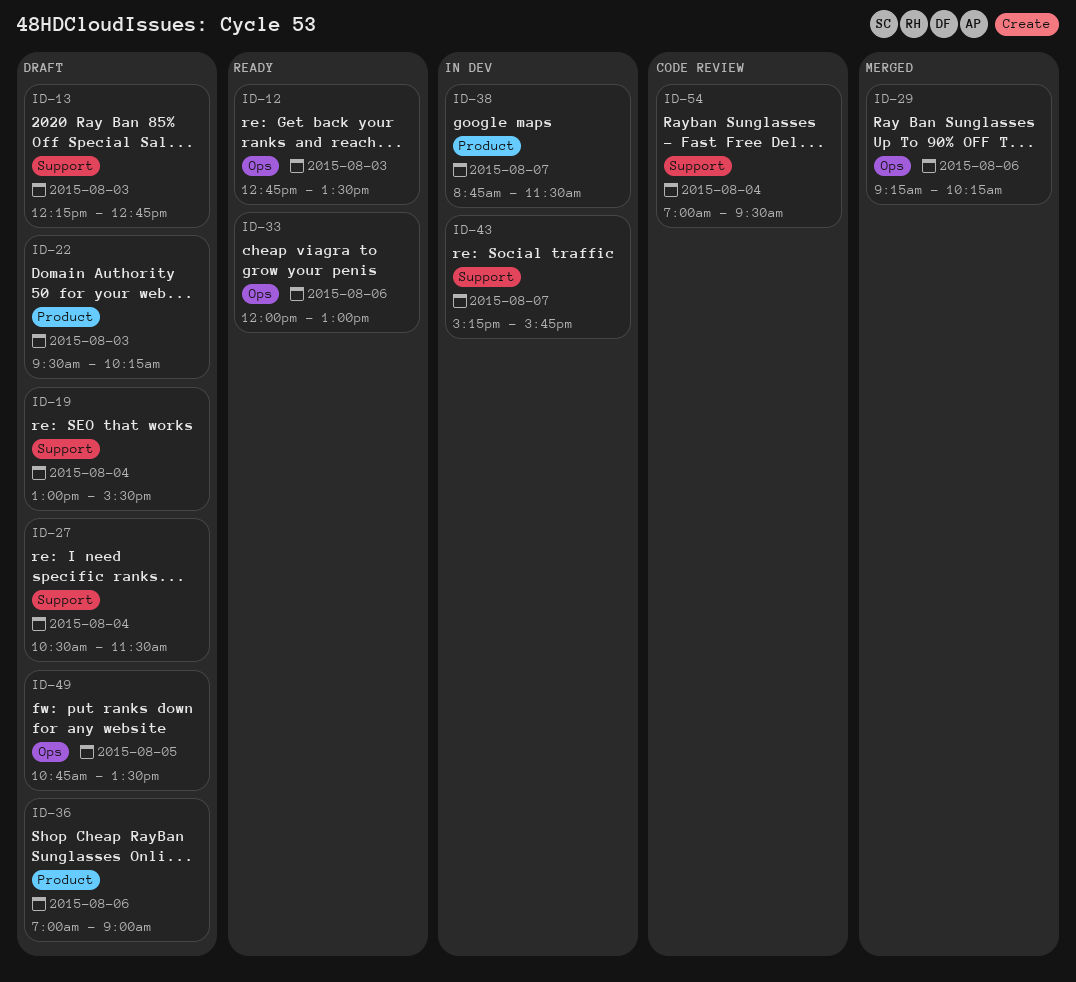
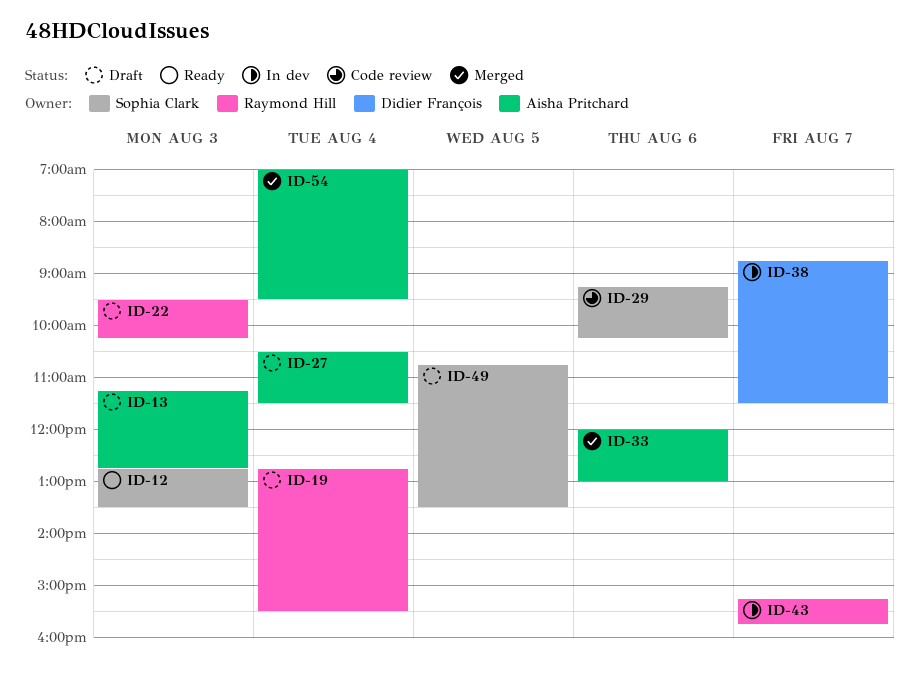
ID-13, begins: 12:15 -> 11:15
ID-19, begins: 13:00 -> 12:45
ID-29, status: Merged -> Code review
ID-33, status: Ready -> Merged
ID-36: present -> none
ID-54, status: Code review -> Merged

